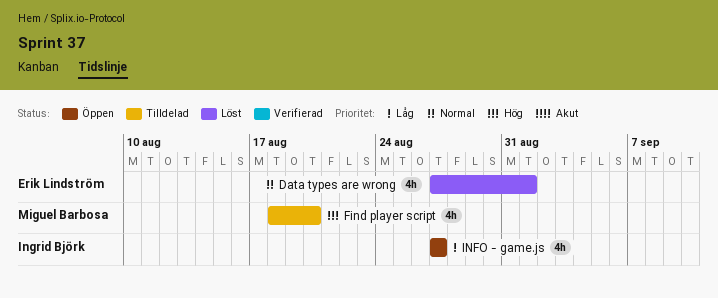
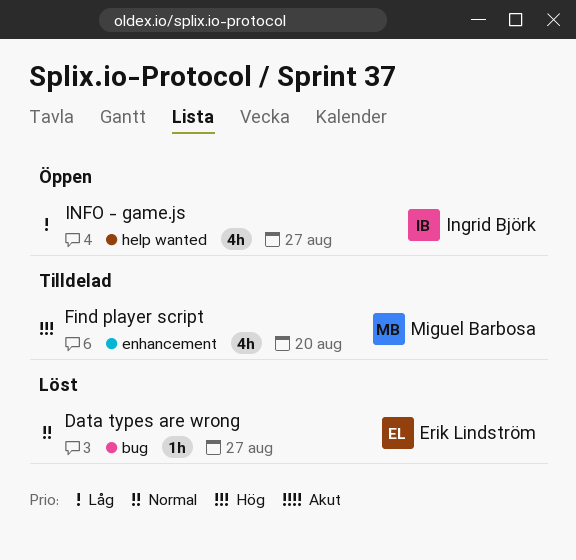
Data types are wrong, estimate: 4h -> 1h
Data types are wrong, due: Sep 1 -> Aug 27

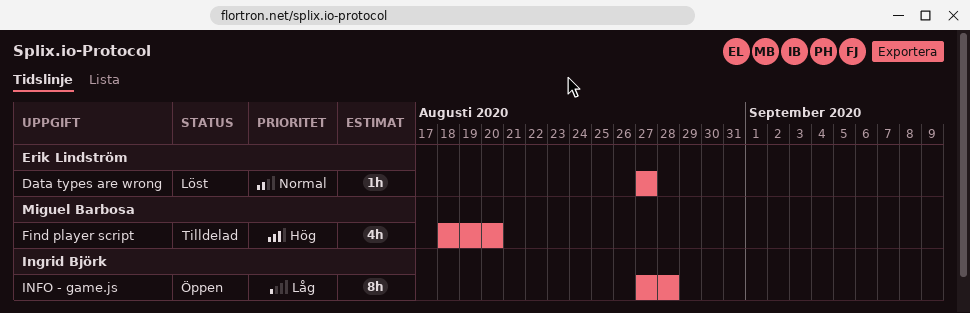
INFO - game.js, estimate: 4h -> 8h
INFO - game.js, due: Aug 27 -> Aug 28

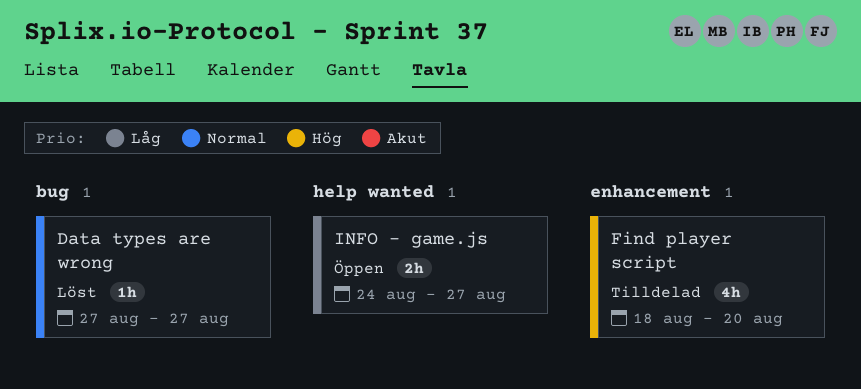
INFO - game.js, estimate: 8h -> 2h
INFO - game.js, start: Aug 27 -> Aug 24
INFO - game.js, due: Aug 28 -> Aug 27

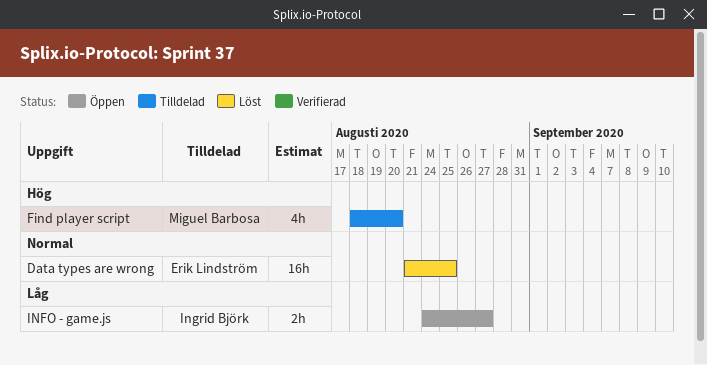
Data types are wrong, estimate: 1h -> 16h
Data types are wrong, start: Aug 27 -> Aug 21
Data types are wrong, due: Aug 27 -> Aug 25

